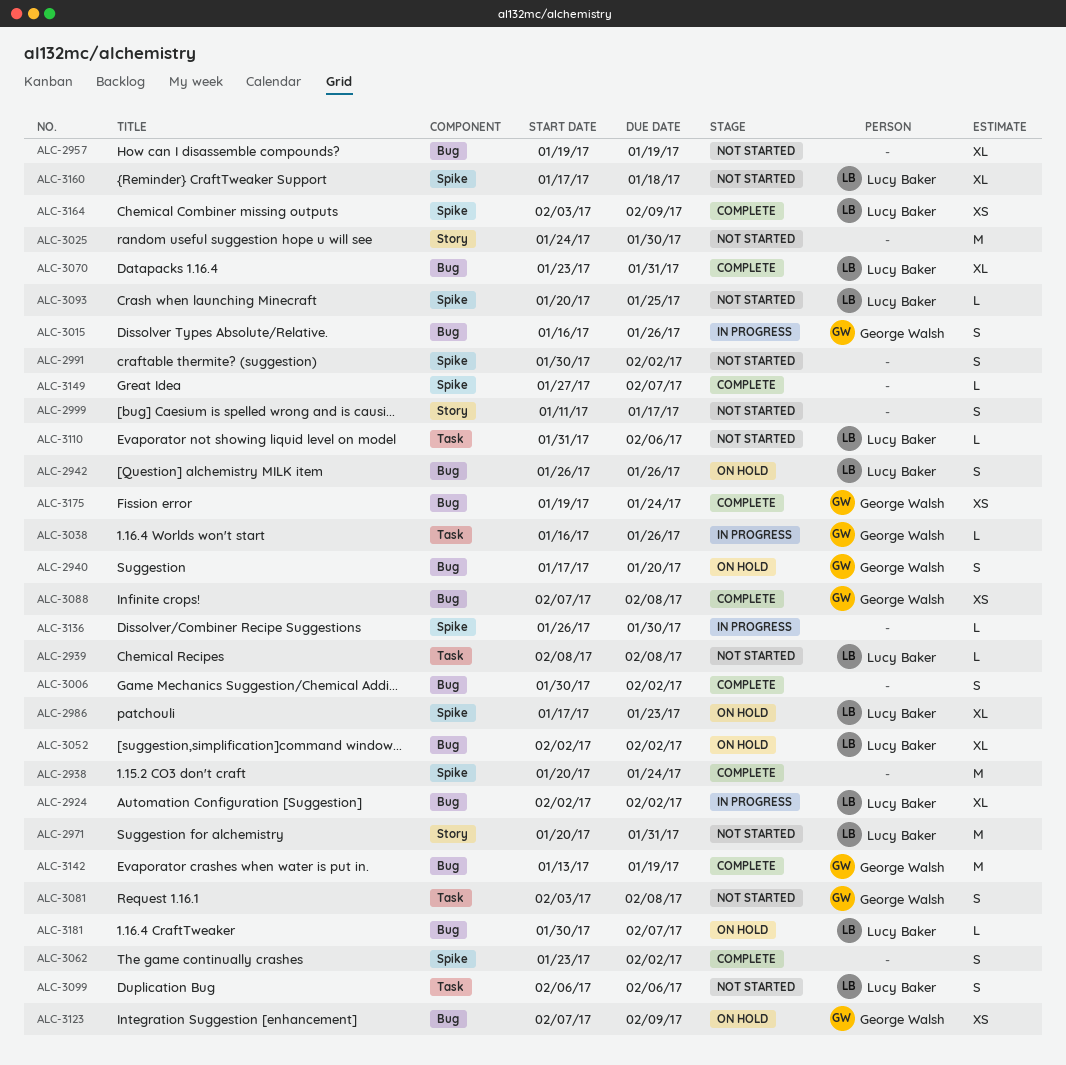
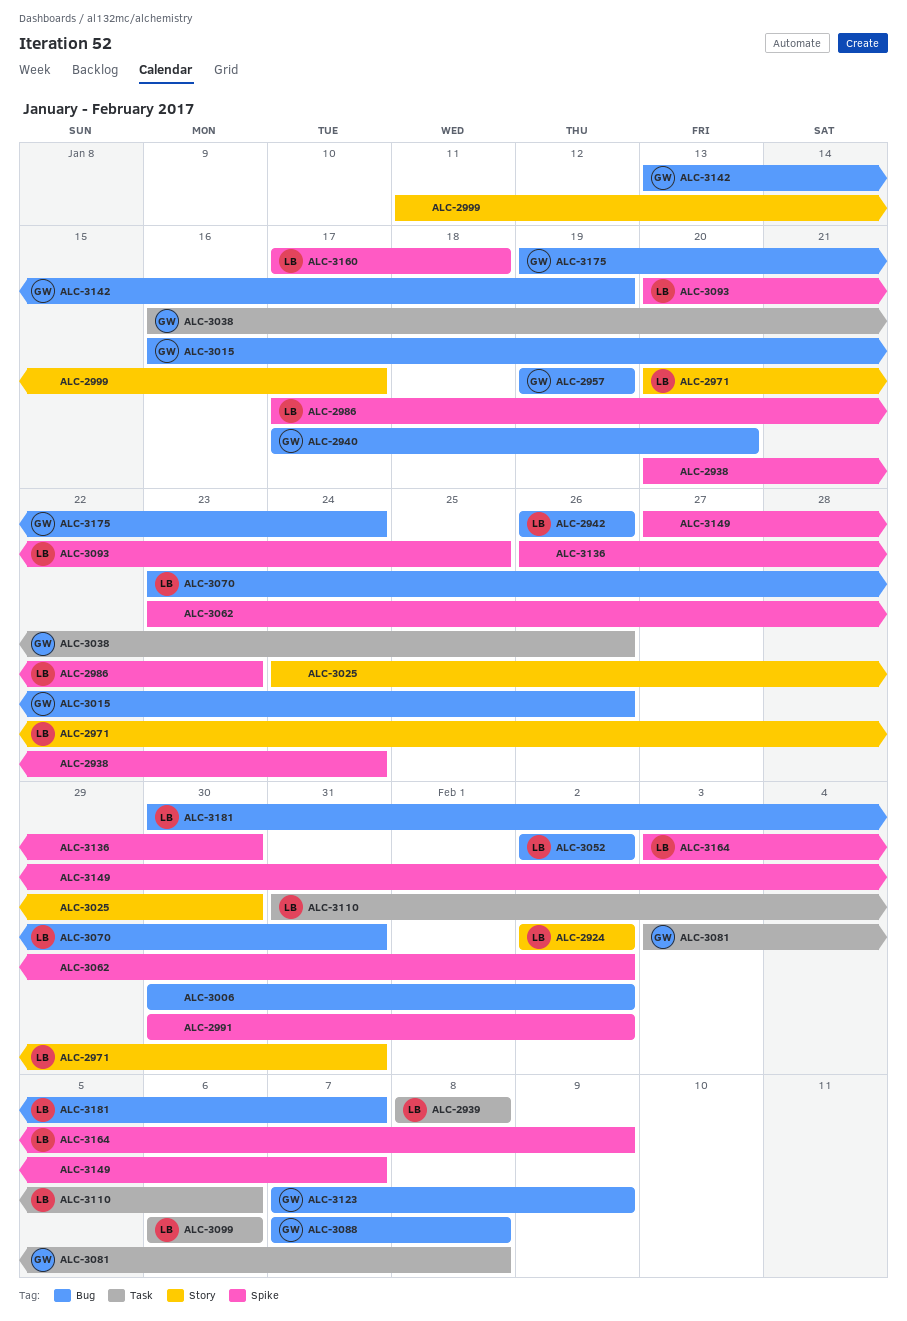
ALC-2924, label: Bug -> Story
ALC-2957, owner: none -> George Walsh

